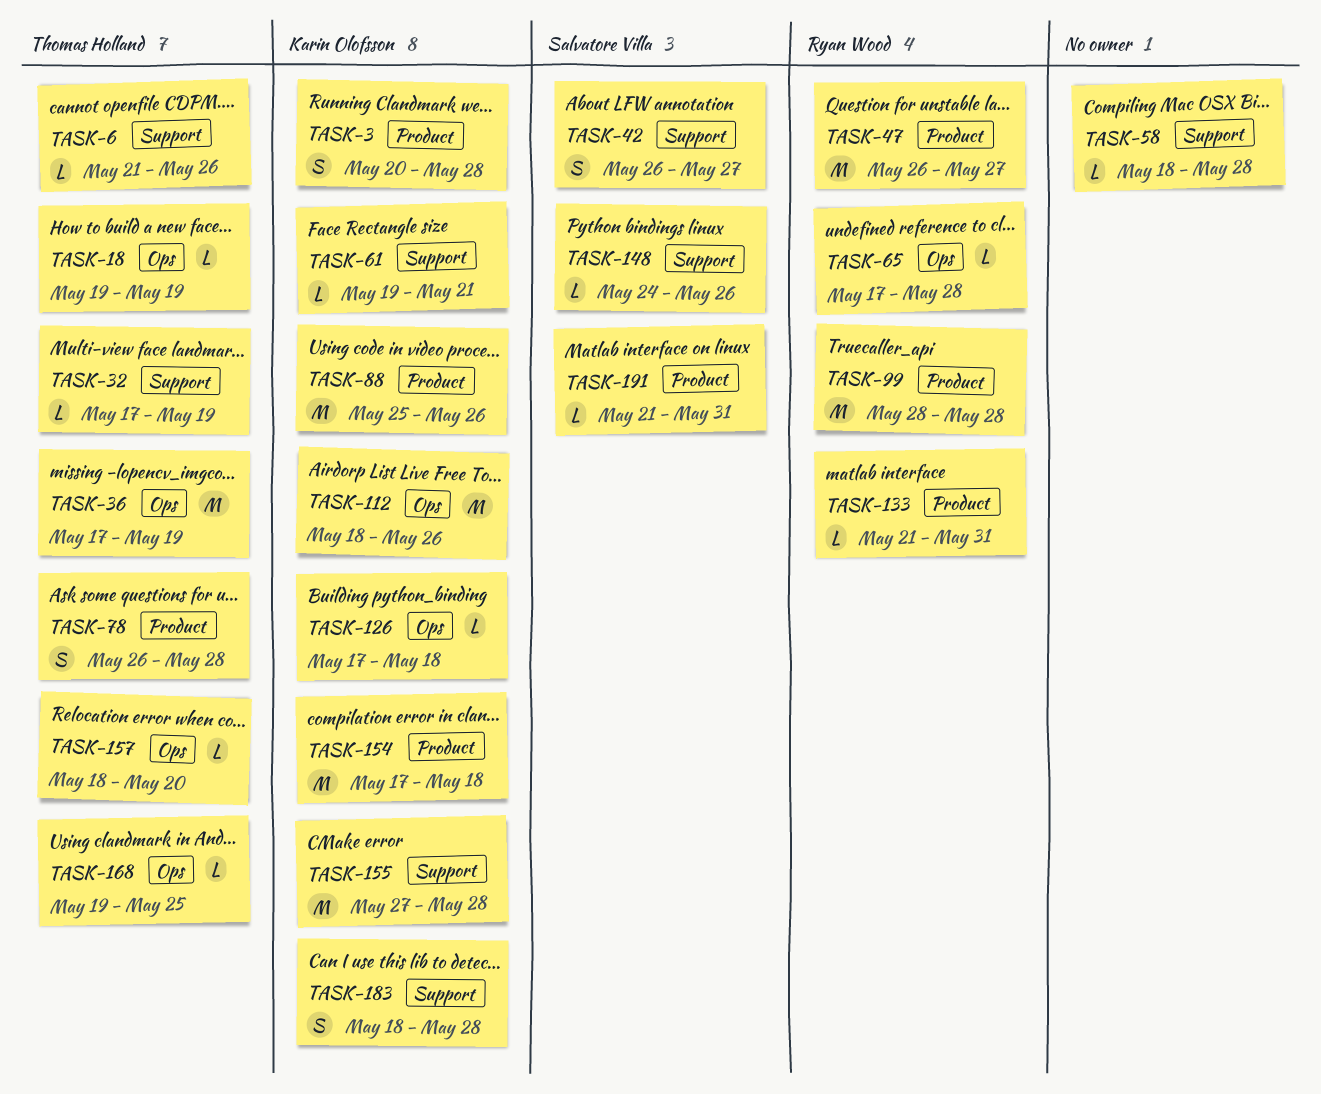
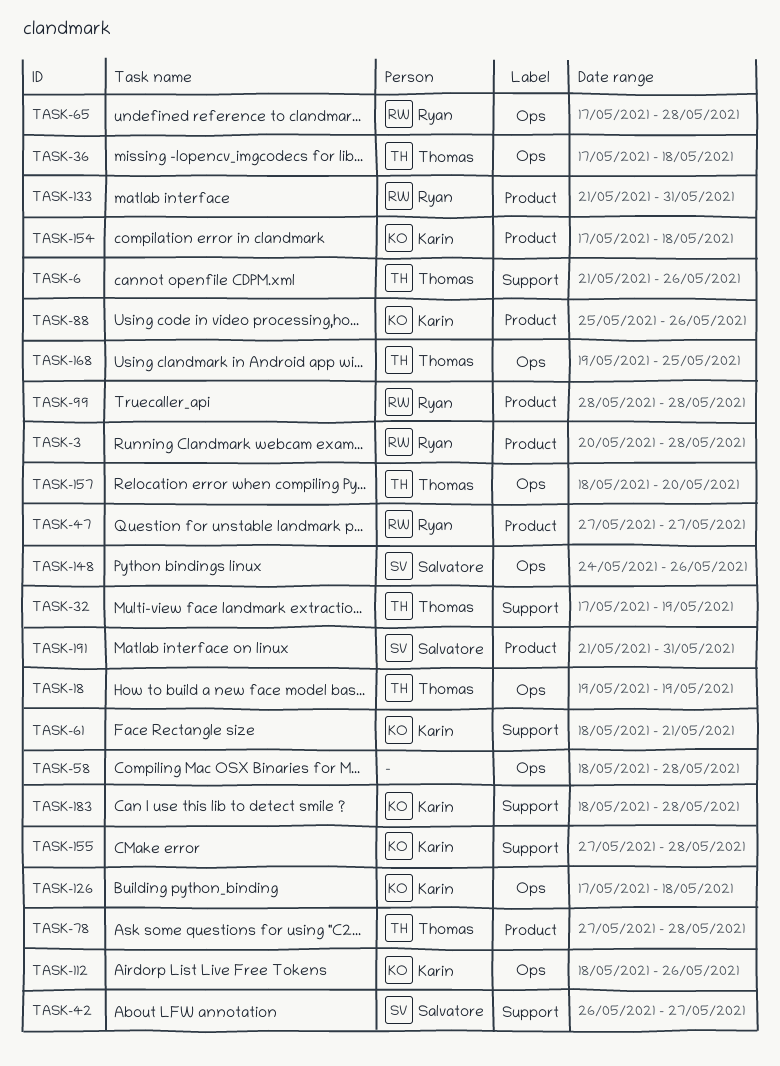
TASK-3, owner: Karin Olofsson -> Ryan Wood
TASK-36, due: May 19 -> May 18
TASK-47, start: May 26 -> May 27
TASK-58, label: Support -> Ops
TASK-61, start: May 19 -> May 18
TASK-78, start: May 26 -> May 27
TASK-148, label: Support -> Ops

